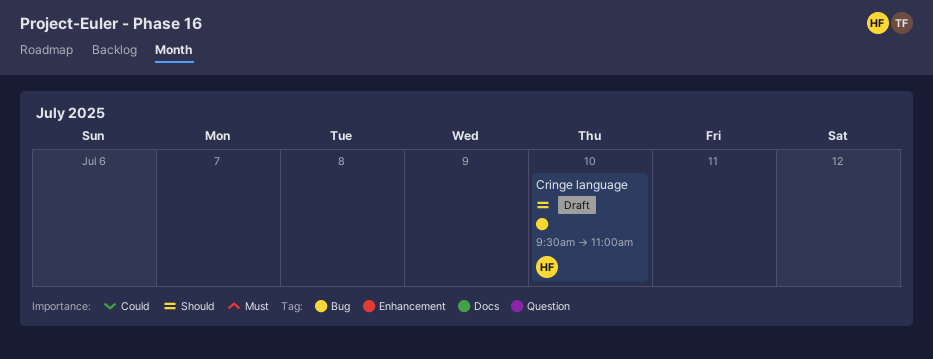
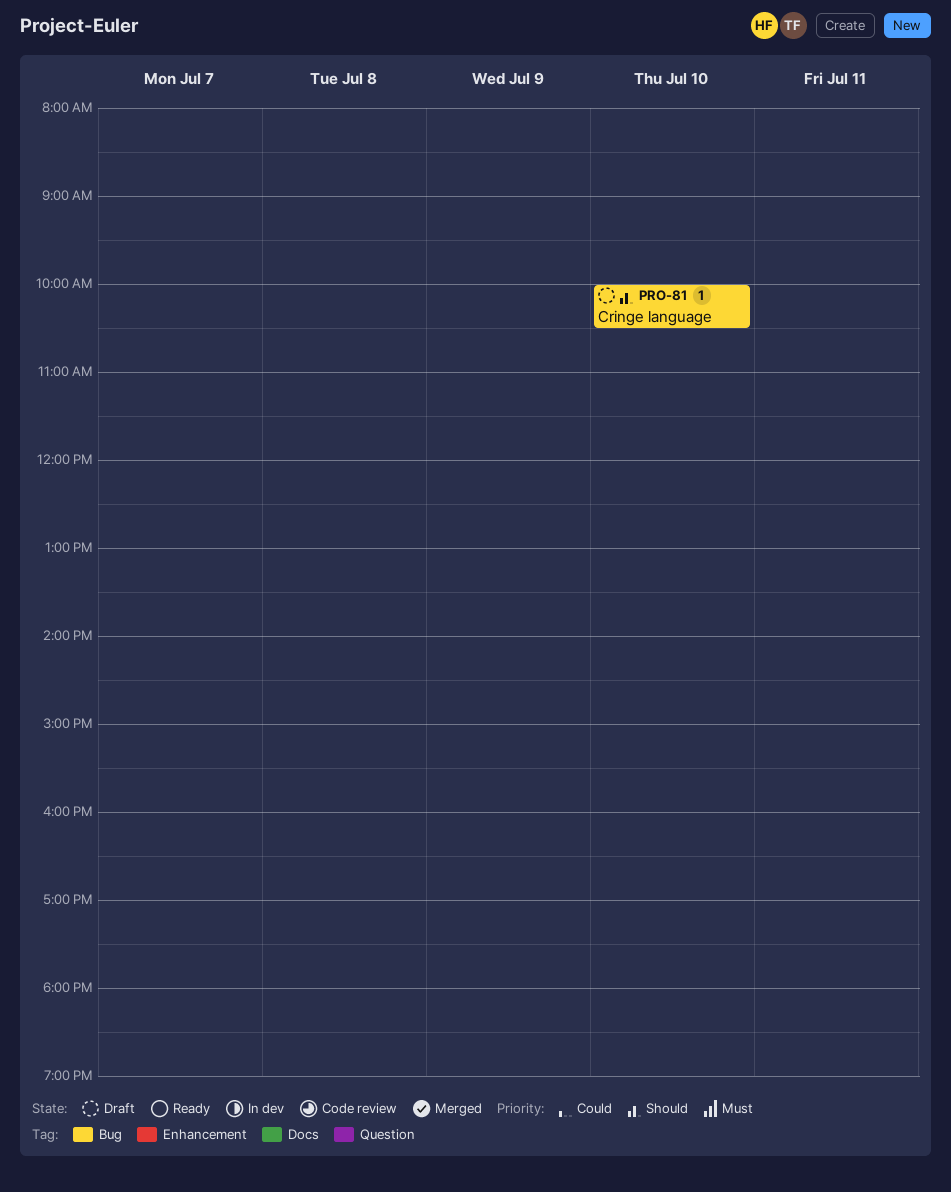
Cringe language, begins: 09:30 -> 10:00
Cringe language, ends: 11:00 -> 10:30

